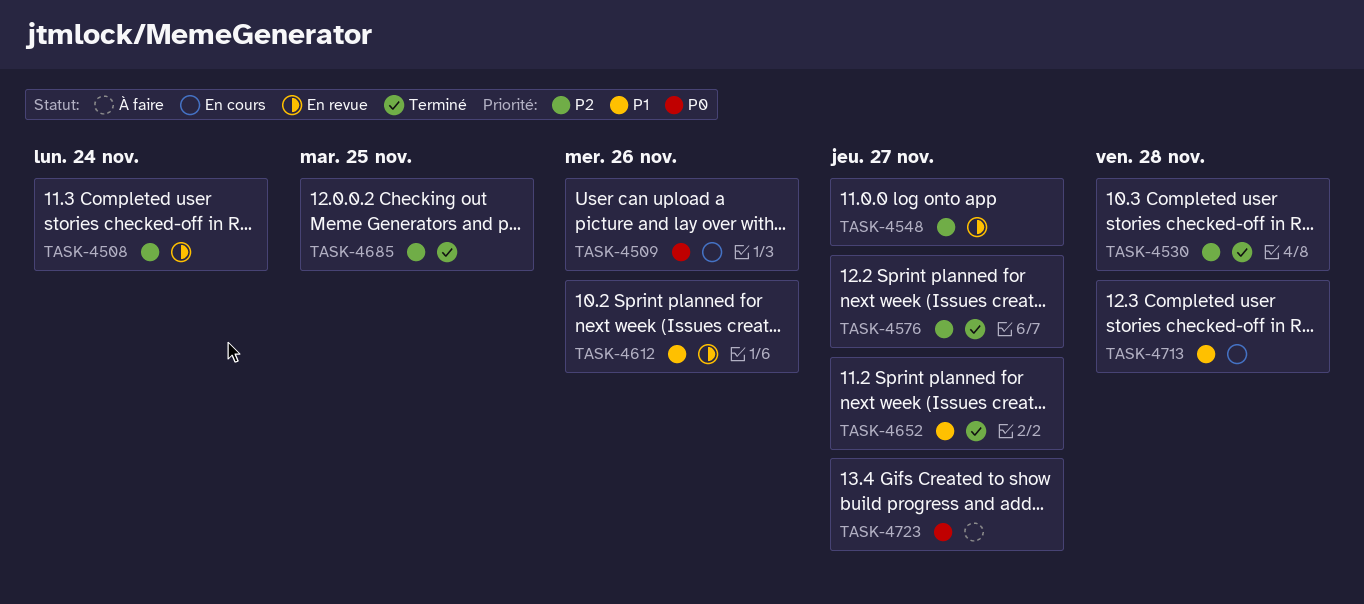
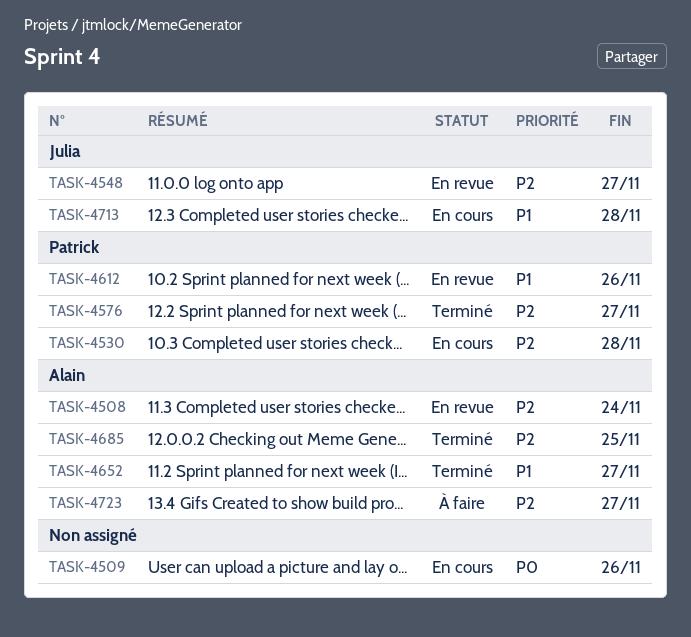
TASK-4530, status: Terminé -> En cours
TASK-4723, priority: P0 -> P2

